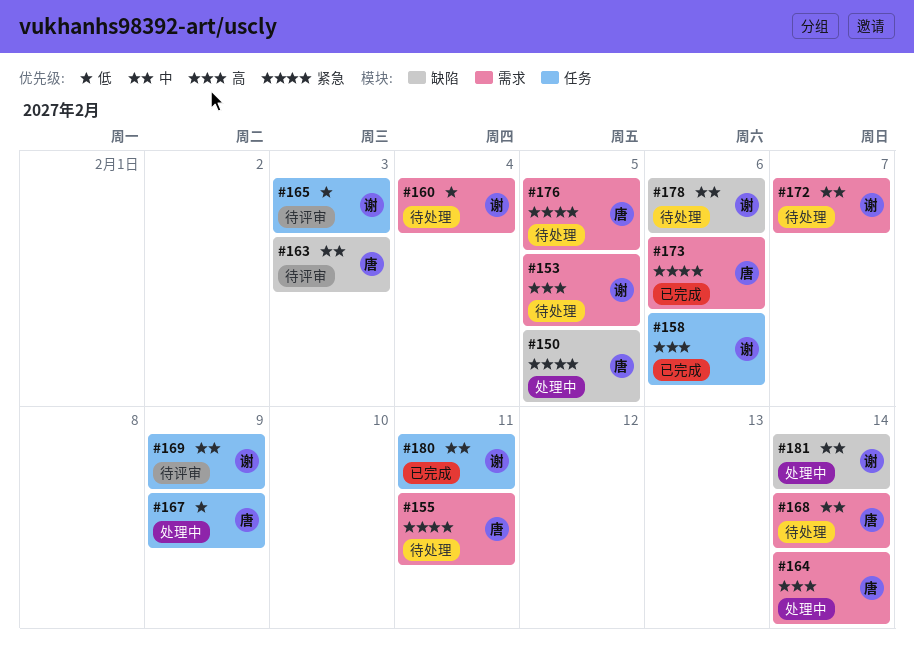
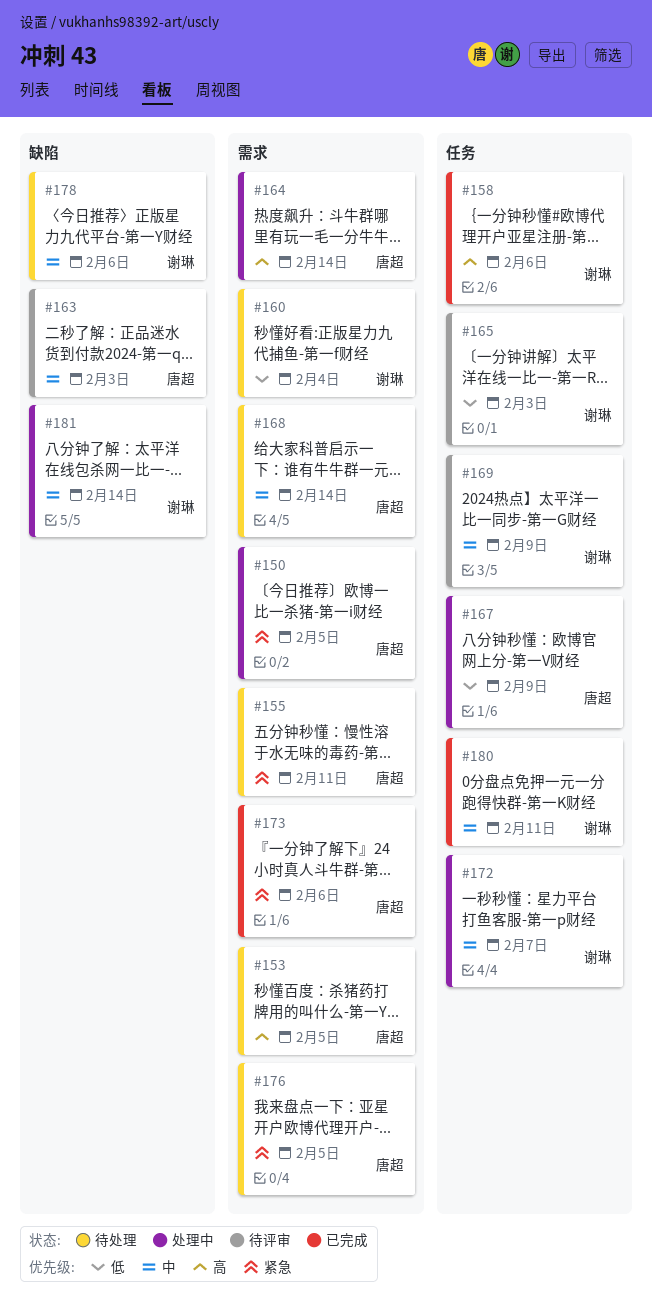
#150, label: 缺陷 -> 需求
#153, owner: 谢琳 -> 唐超
#172, status: 待处理 -> 处理中
#172, label: 需求 -> 任务

